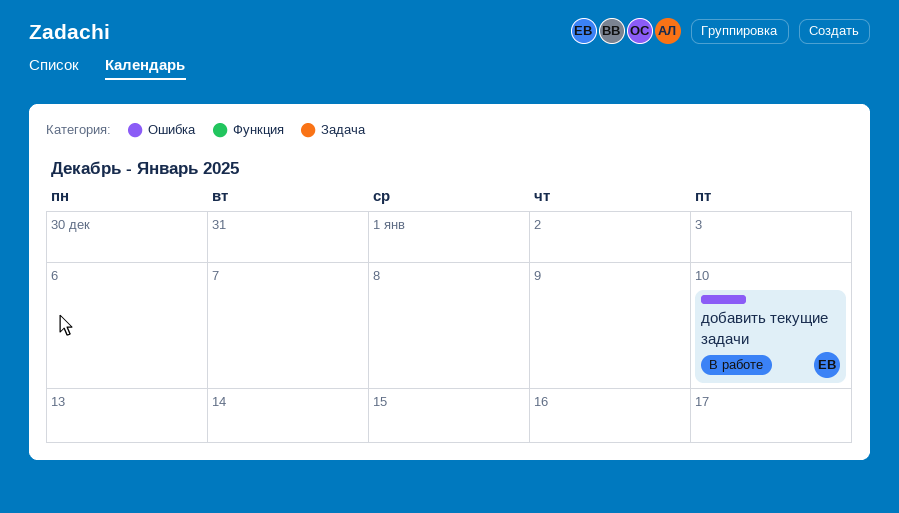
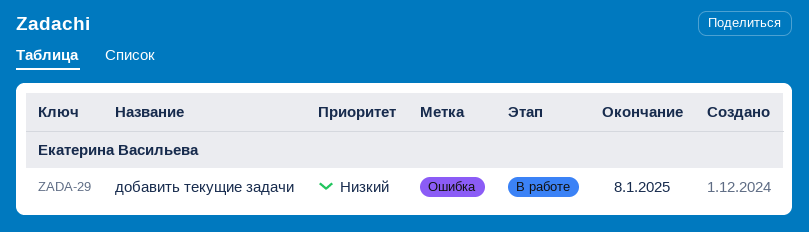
добавить текущие задачи, due: Jan 10 -> Jan 8

